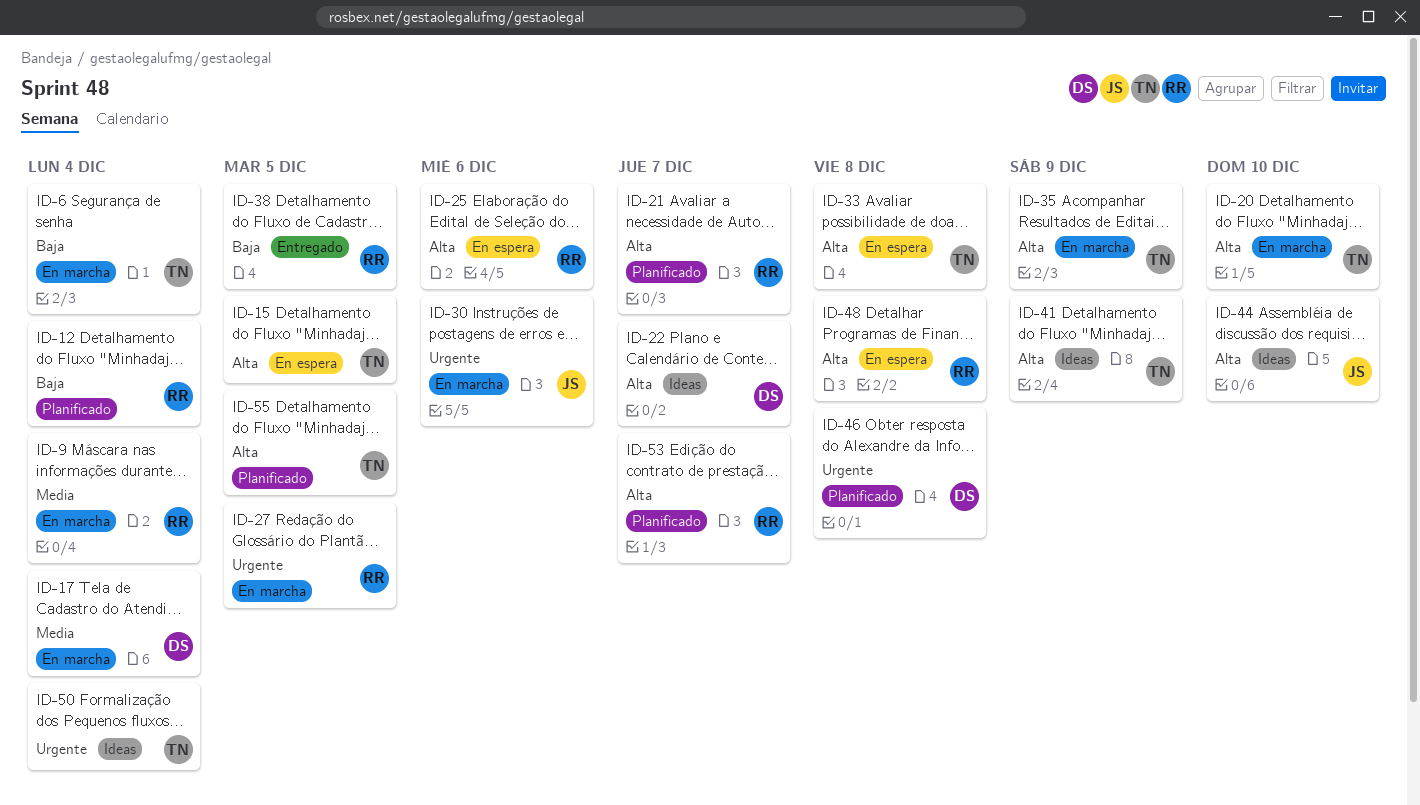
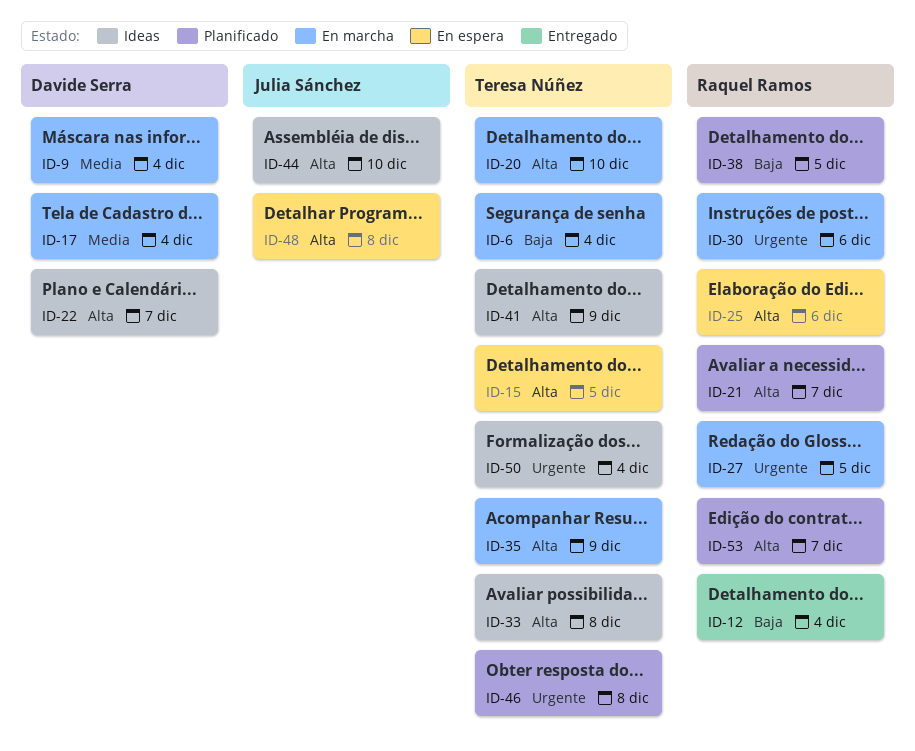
ID-9, owner: Raquel Ramos -> Davide Serra
ID-12, status: Planificado -> Entregado
ID-30, owner: Julia Sánchez -> Raquel Ramos
ID-33, status: En espera -> Ideas
ID-38, status: Entregado -> Planificado
ID-46, owner: Davide Serra -> Teresa Núñez
ID-48, owner: Raquel Ramos -> Julia Sánchez
ID-55: present -> none

